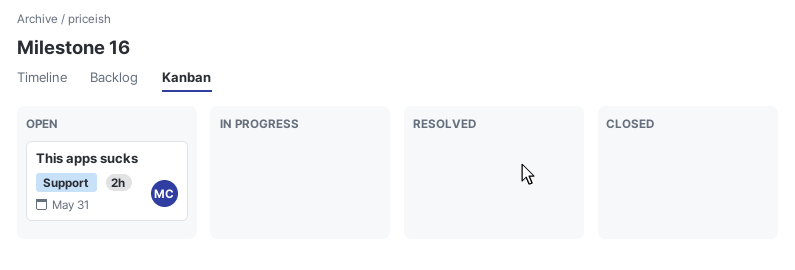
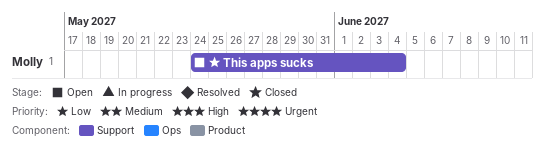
This apps sucks, due: May 31 -> Jun 4

